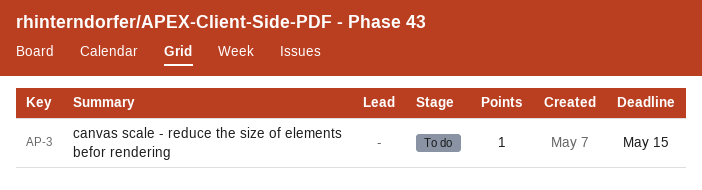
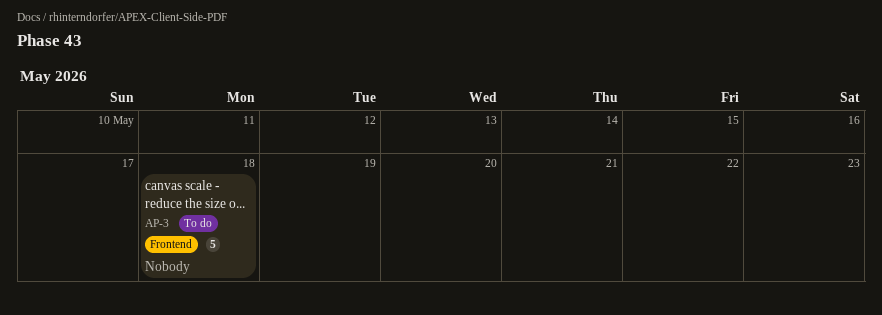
AP-3, estimate: 1 -> 5
AP-3, due: May 15 -> May 18

